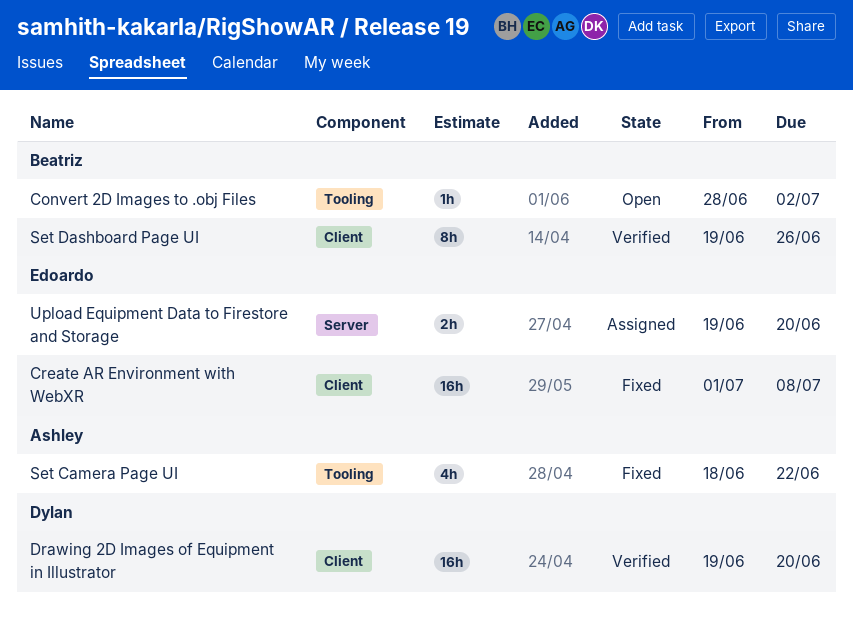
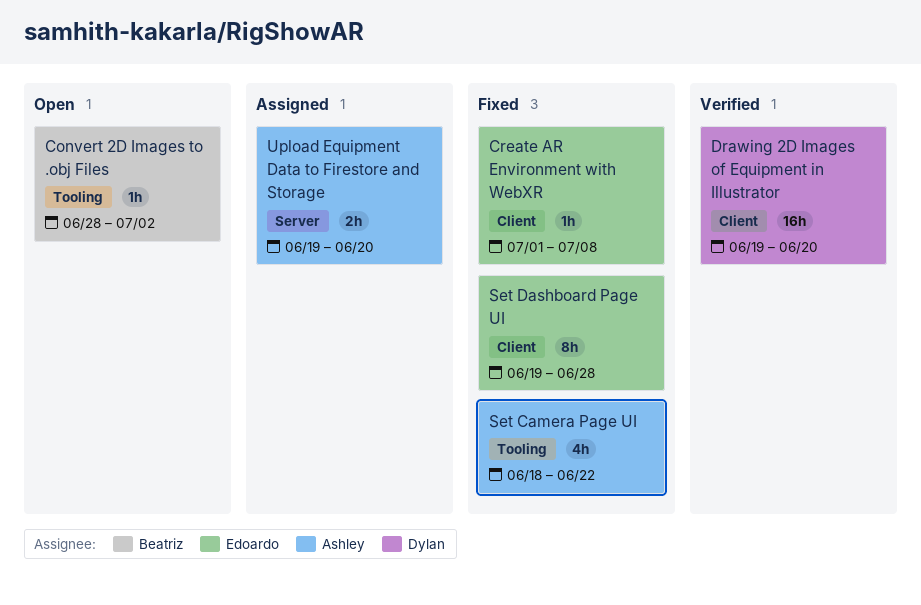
Create AR Environment with WebXR, estimate: 16h -> 1h
Set Dashboard Page UI, status: Verified -> Fixed
Set Dashboard Page UI, owner: Beatriz -> Edoardo
Set Dashboard Page UI, due: Jun 26 -> Jun 28
Upload Equipment Data to Firestore and Storage, owner: Edoardo -> Ashley

